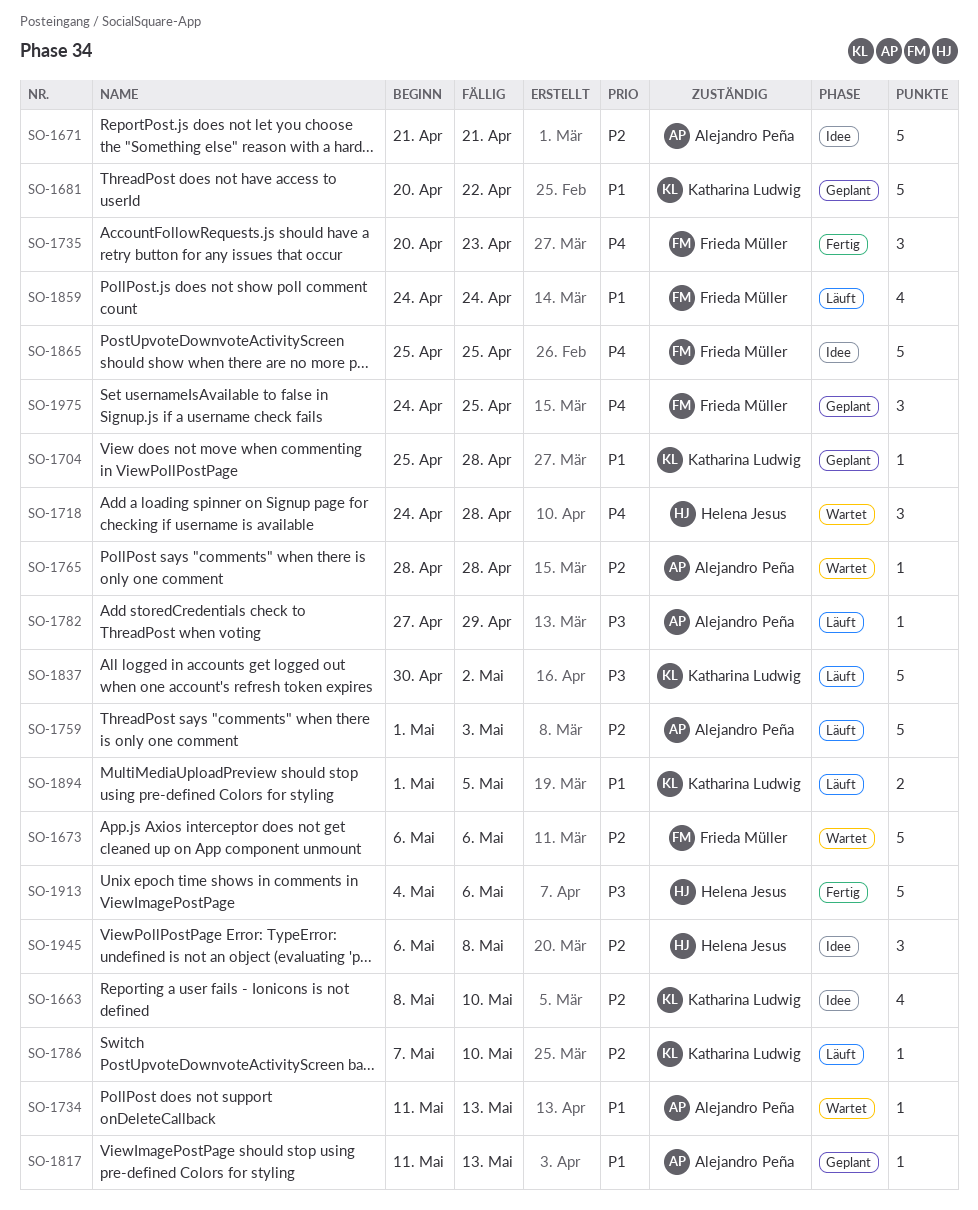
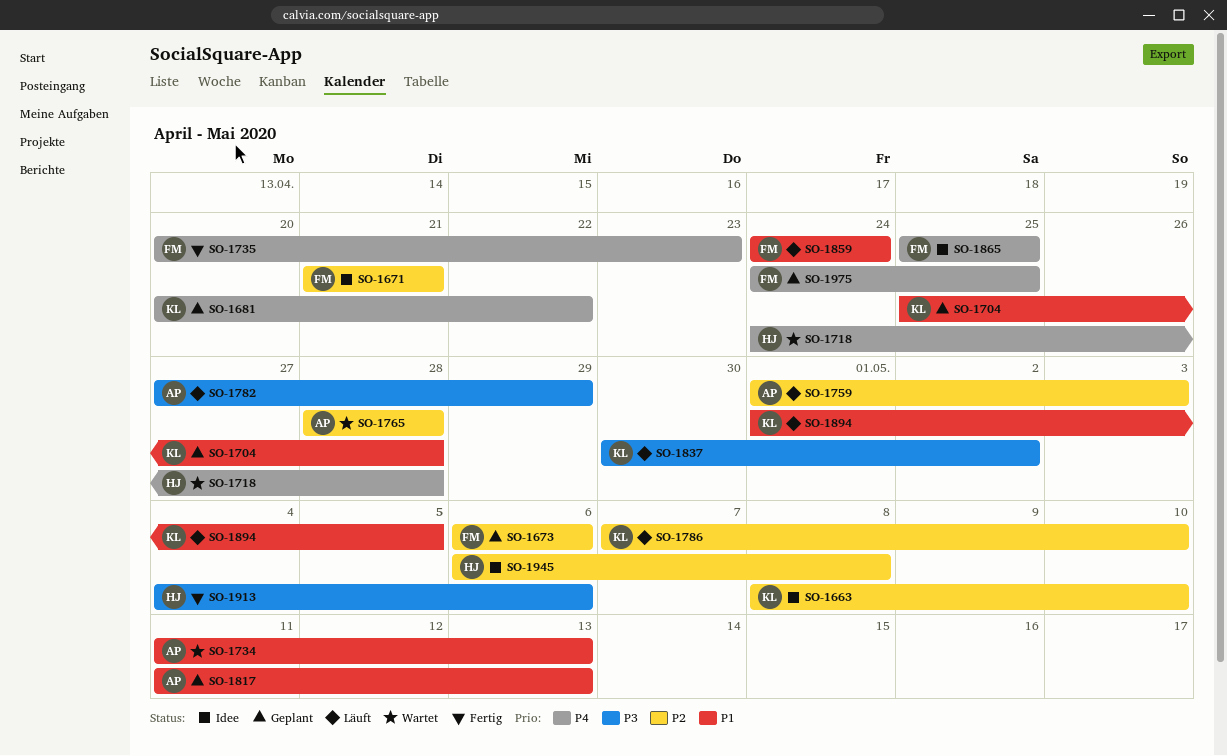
SO-1671, owner: Alejandro Peña -> Frieda Müller
SO-1673, status: Wartet -> Geplant
SO-1681, priority: P1 -> P4

